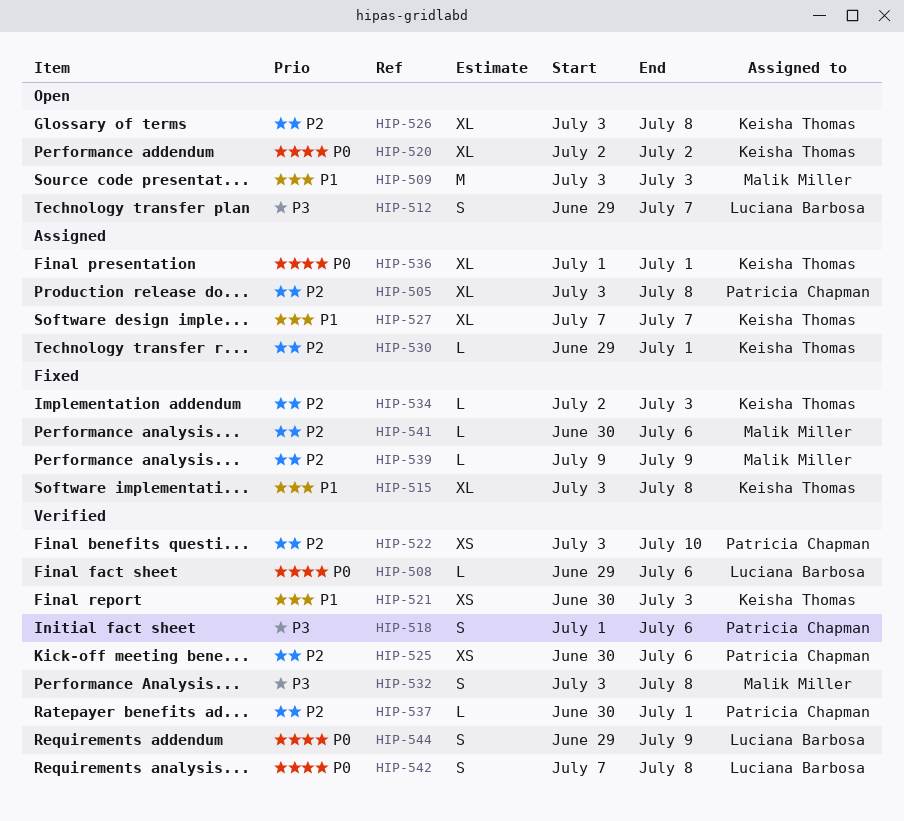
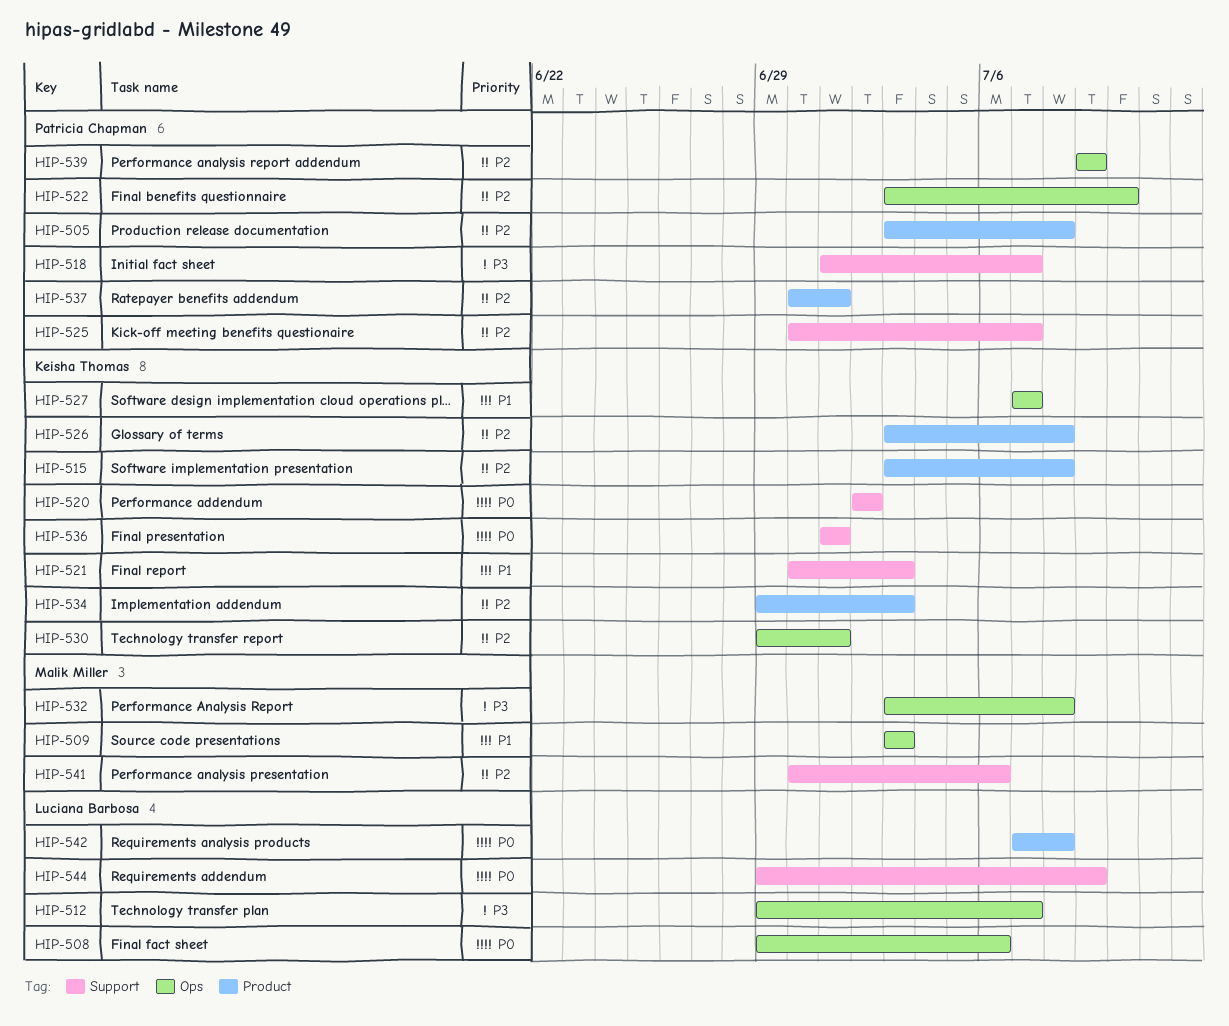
HIP-515, priority: P1 -> P2
HIP-518, due: Jul 6 -> Jul 7
HIP-525, due: Jul 6 -> Jul 7
HIP-534, start: Jul 2 -> Jun 29
HIP-539, owner: Malik Miller -> Patricia Chapman

